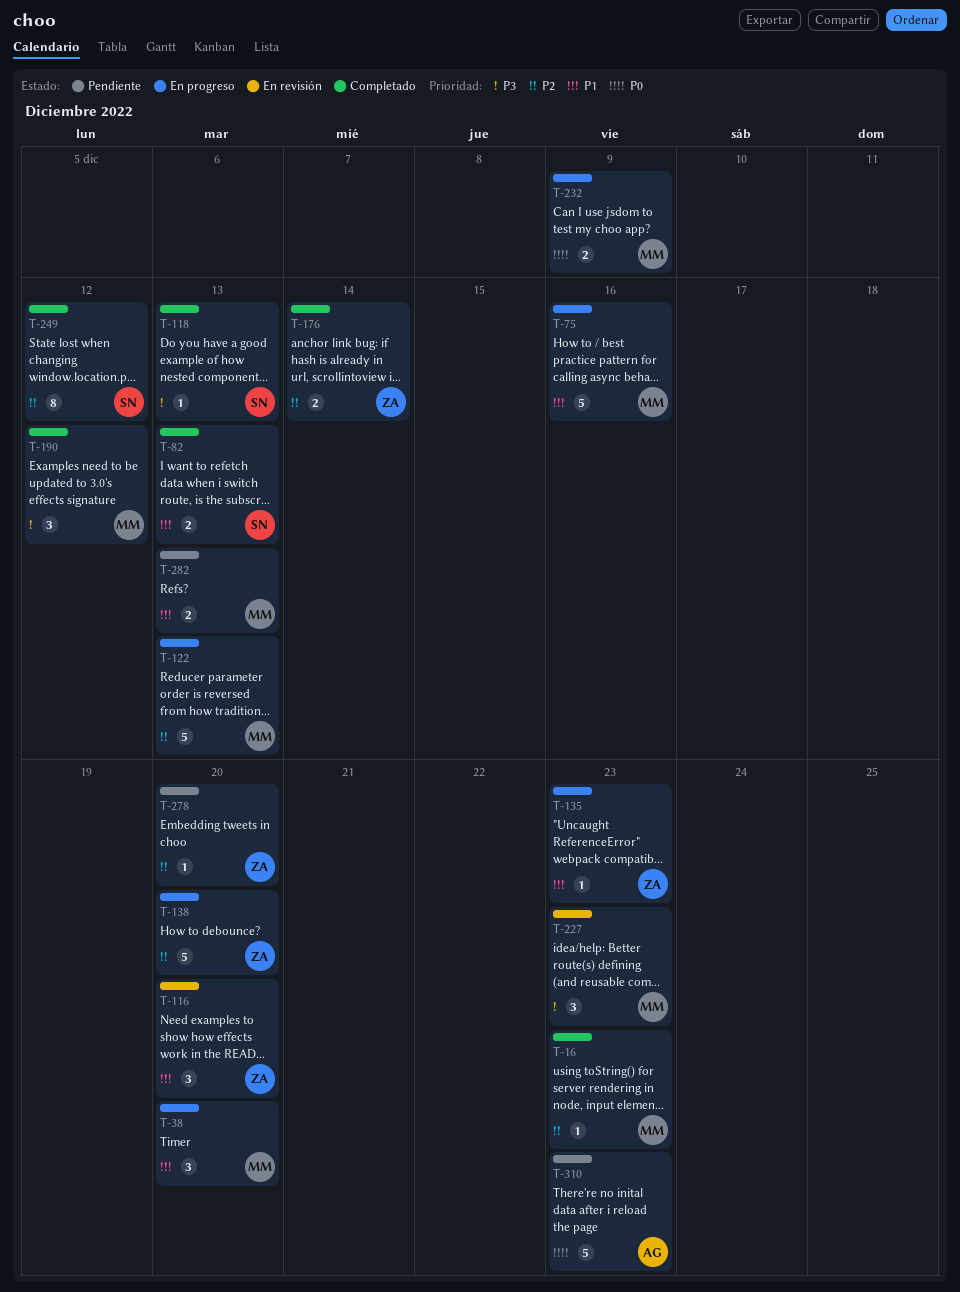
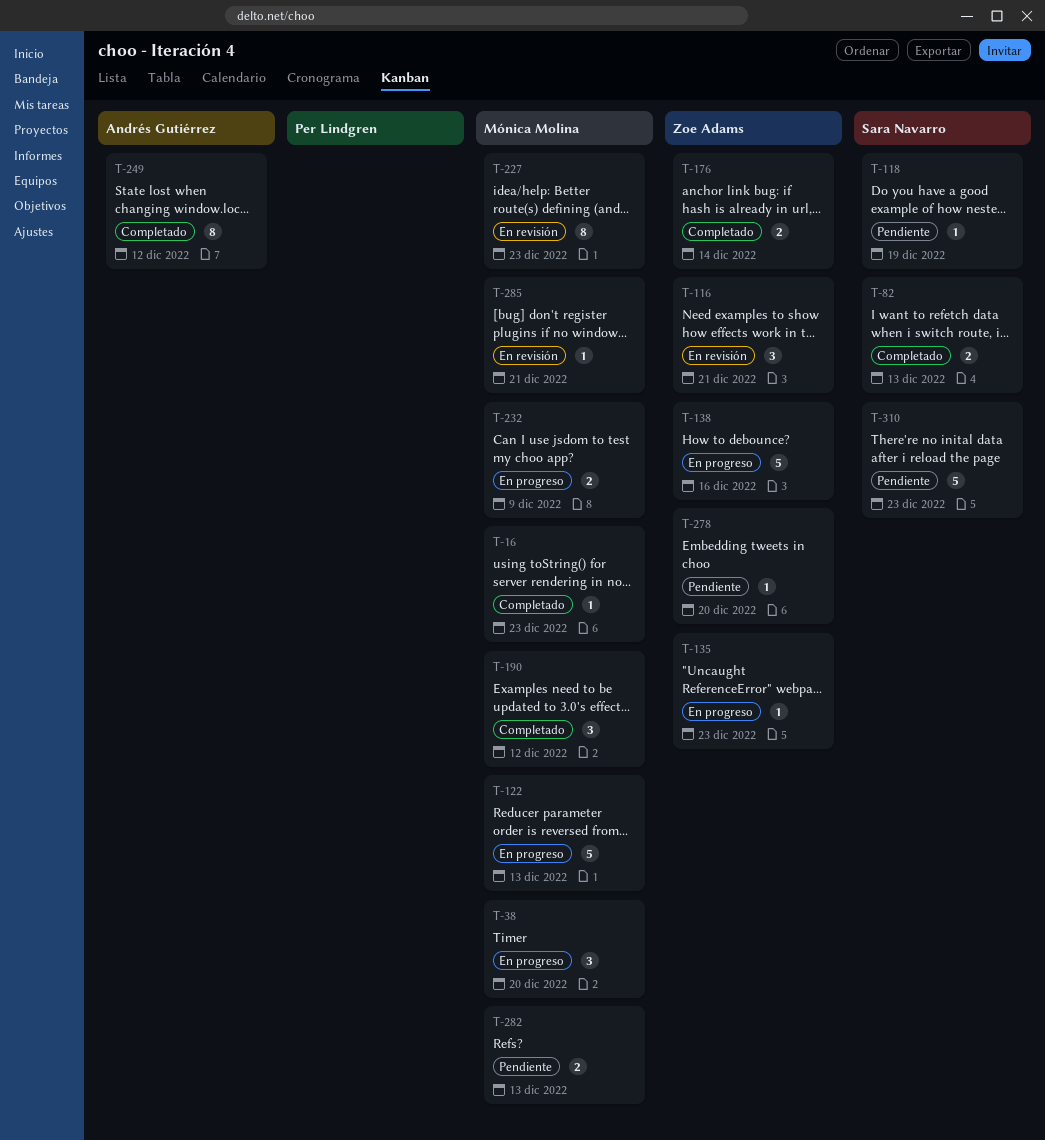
T-75: present -> none
T-116, due: Dec 20 -> Dec 21
T-118, status: Completado -> Pendiente
T-118, due: Dec 13 -> Dec 19
T-138, due: Dec 20 -> Dec 16
T-227, estimate: 3 -> 8
T-249, owner: Sara Navarro -> Andrés Gutiérrez
T-285: none -> present
T-310, owner: Andrés Gutiérrez -> Sara Navarro

